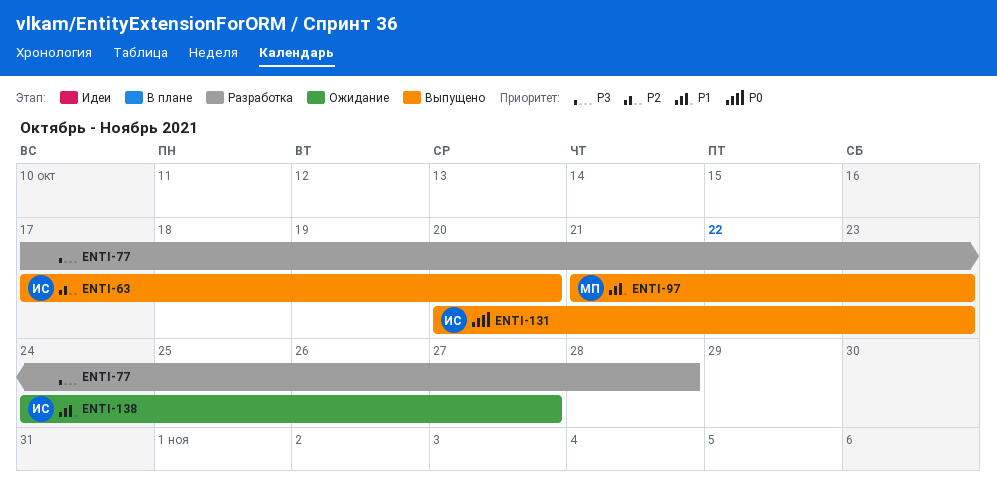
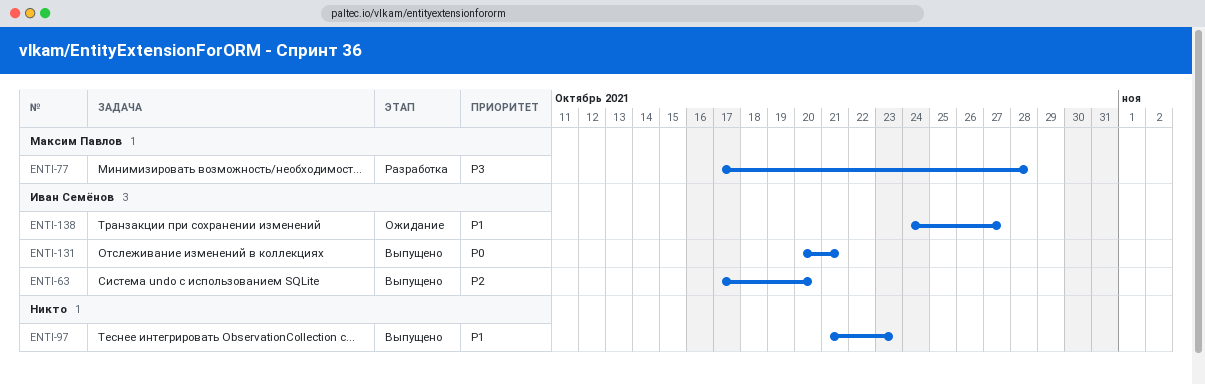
ENTI-77, owner: none -> Максим Павлов
ENTI-97, owner: Максим Павлов -> none
ENTI-131, due: Oct 23 -> Oct 21

